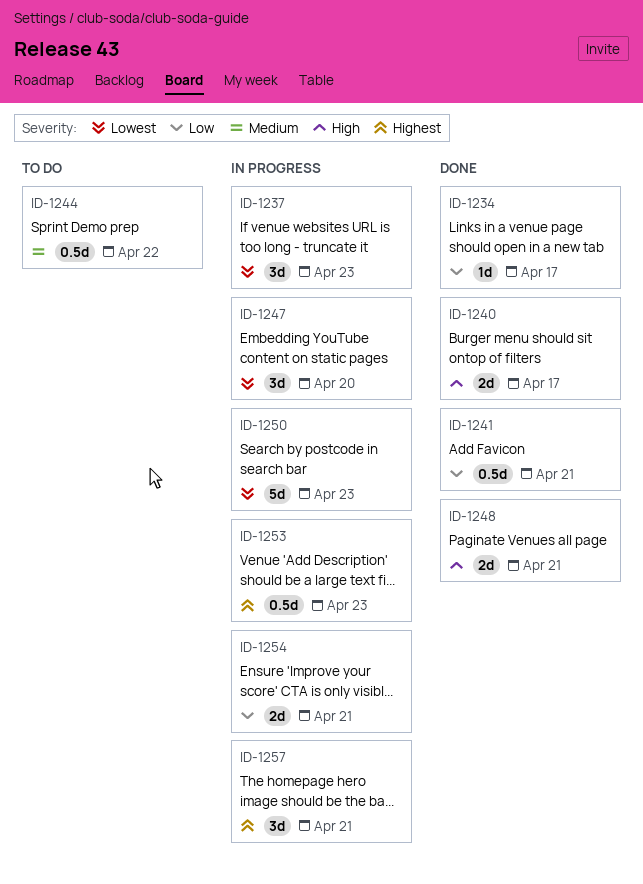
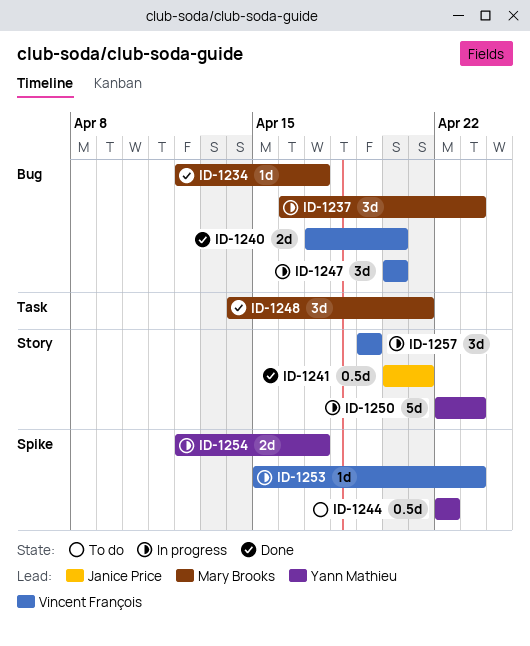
ID-1240, due: Apr 17 -> Apr 20
ID-1248, estimate: 2d -> 3d
ID-1253, estimate: 0.5d -> 1d
ID-1254, due: Apr 21 -> Apr 17
ID-1257, due: Apr 21 -> Apr 19

